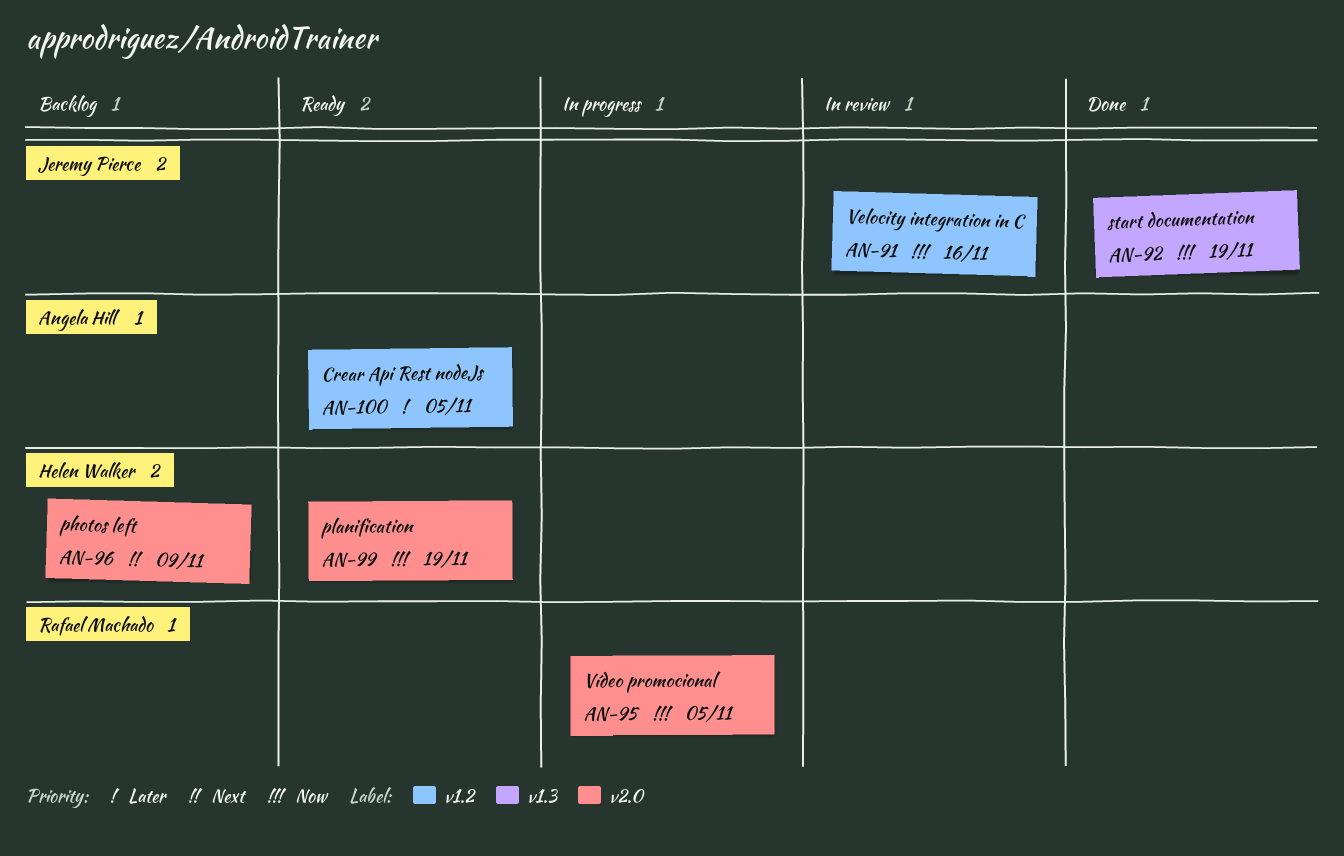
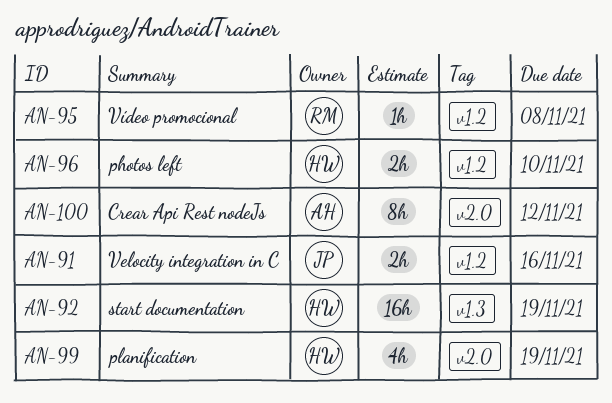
AN-92, owner: Jeremy Pierce -> Helen Walker
AN-95, label: v2.0 -> v1.2
AN-95, due: Nov 5 -> Nov 8
AN-96, label: v2.0 -> v1.2
AN-96, due: Nov 9 -> Nov 10
AN-100, label: v1.2 -> v2.0
AN-100, due: Nov 5 -> Nov 12

